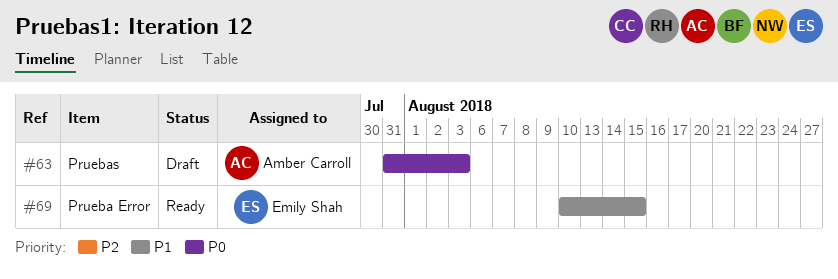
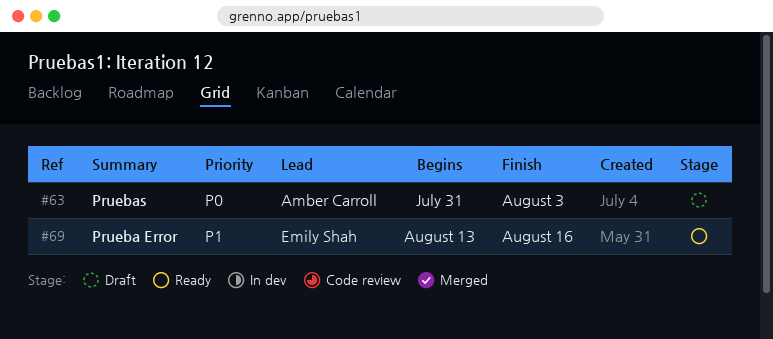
#69, start: Aug 10 -> Aug 13
#69, due: Aug 15 -> Aug 16

